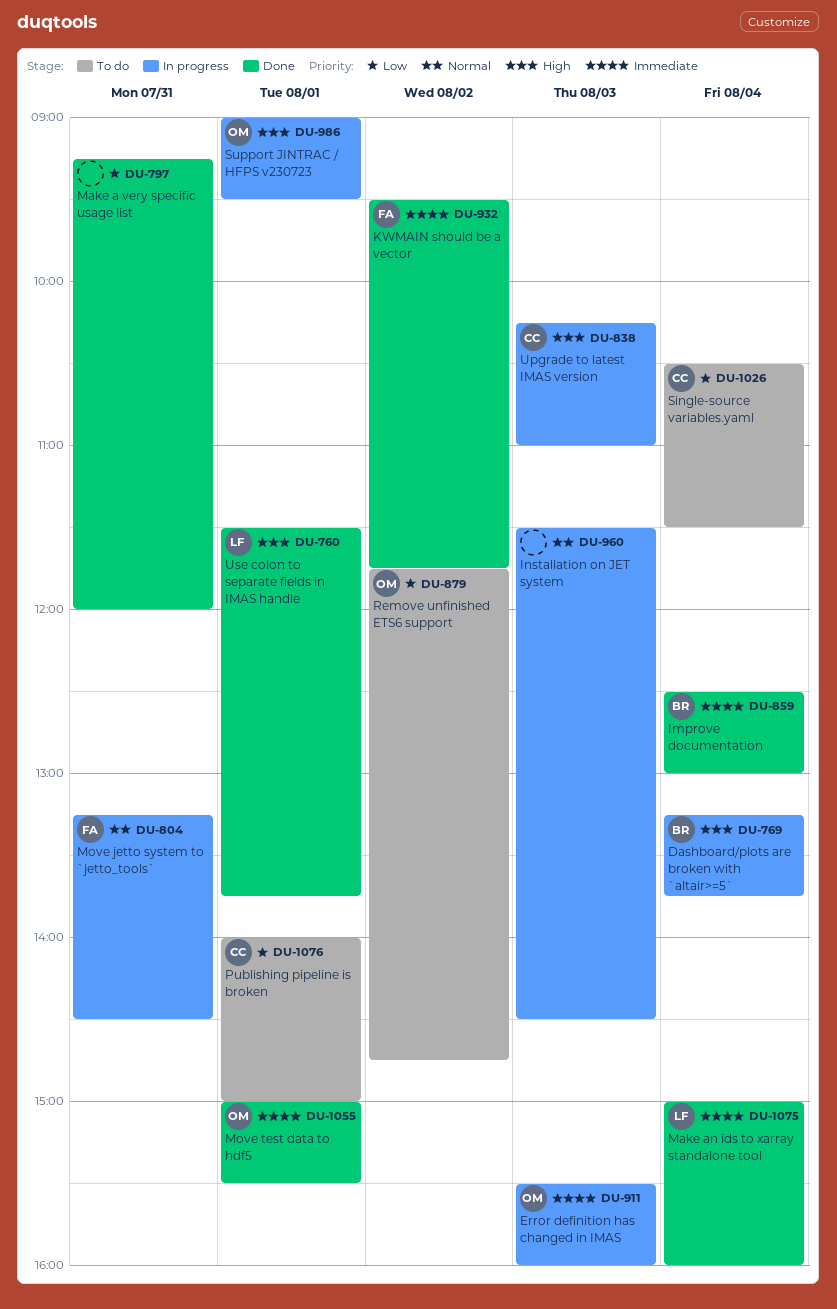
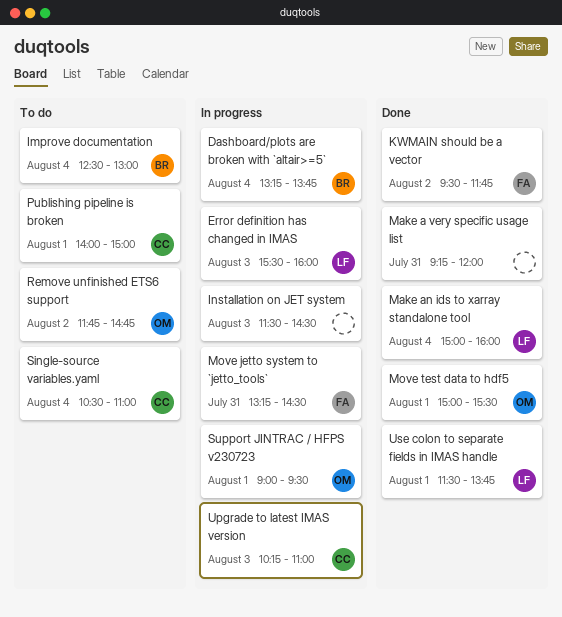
Error definition has changed in IMAS, owner: OM -> LF
Improve documentation, status: Done -> To do
Single-source variables.yaml, ends: 11:30 -> 11:00

